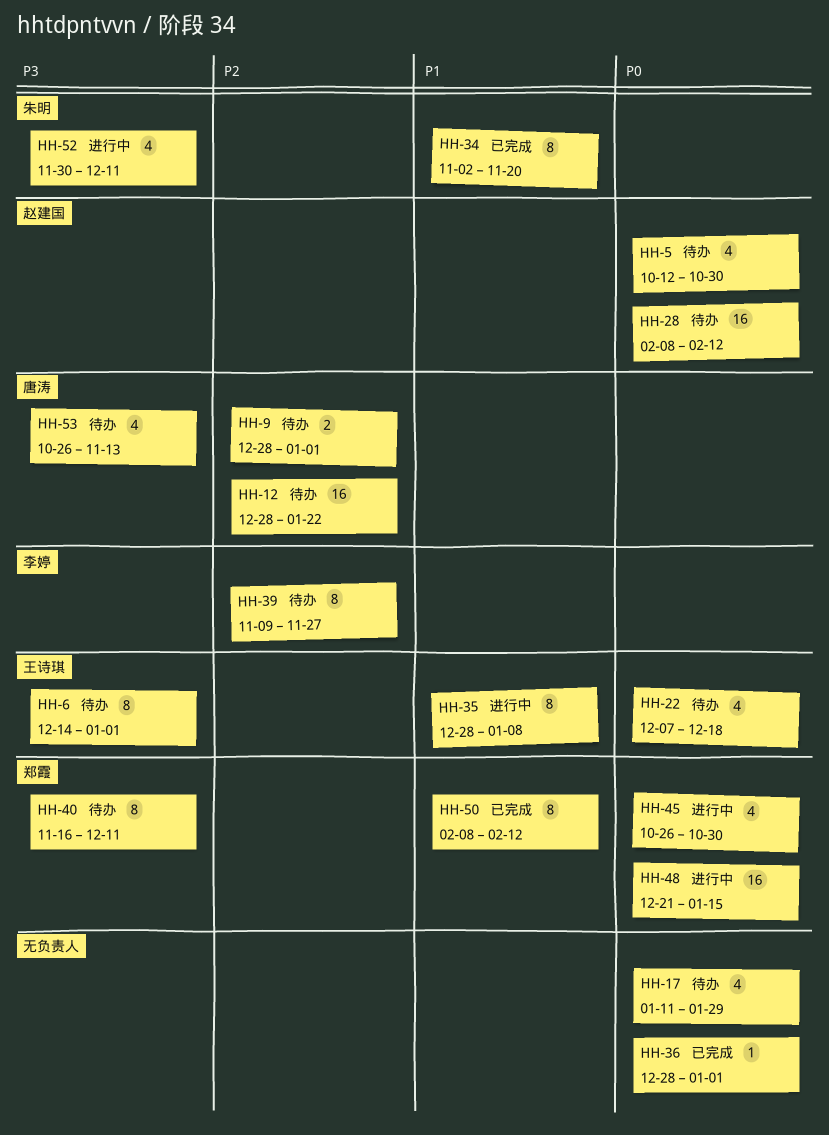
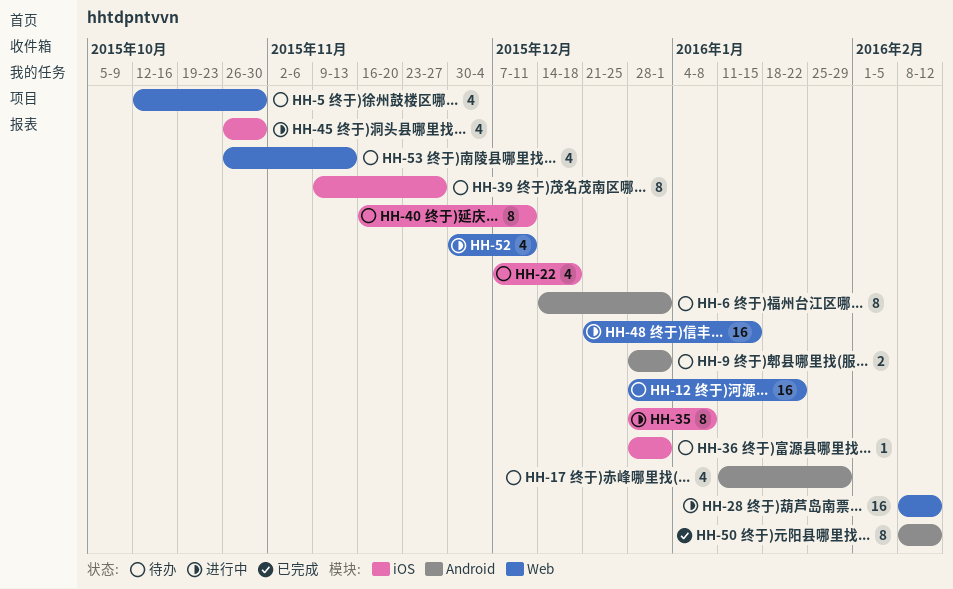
HH-28, status: 待办 -> 进行中
HH-34: present -> none
HH-36, status: 已完成 -> 待办

